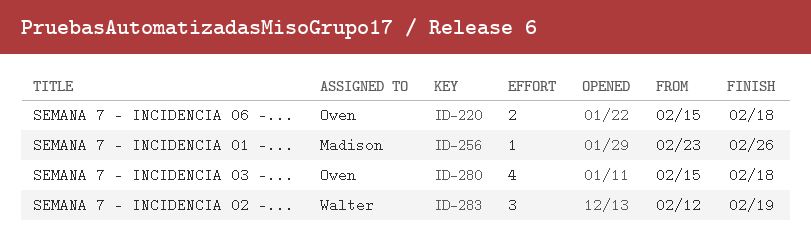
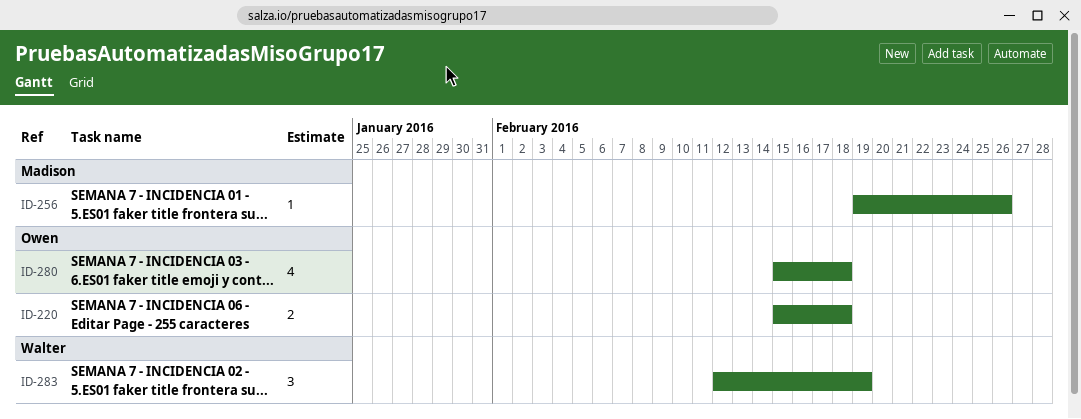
ID-256, start: Feb 23 -> Feb 19

